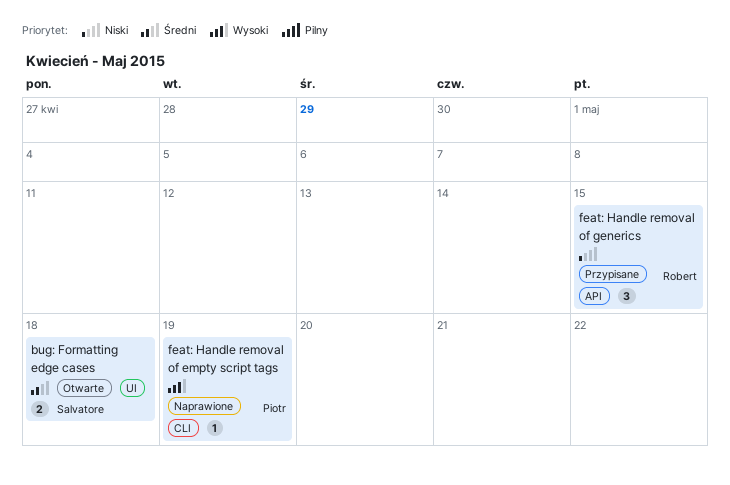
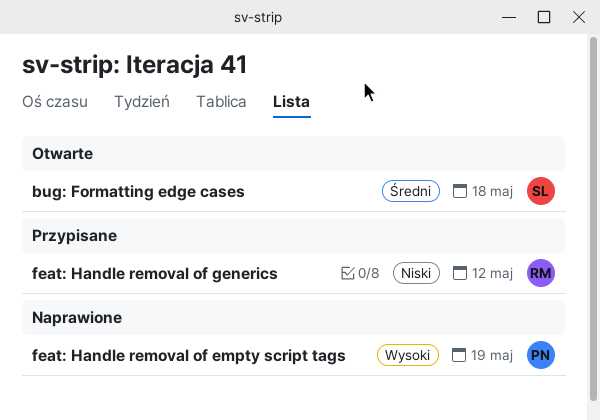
feat: Handle removal of generics, due: May 15 -> May 12

